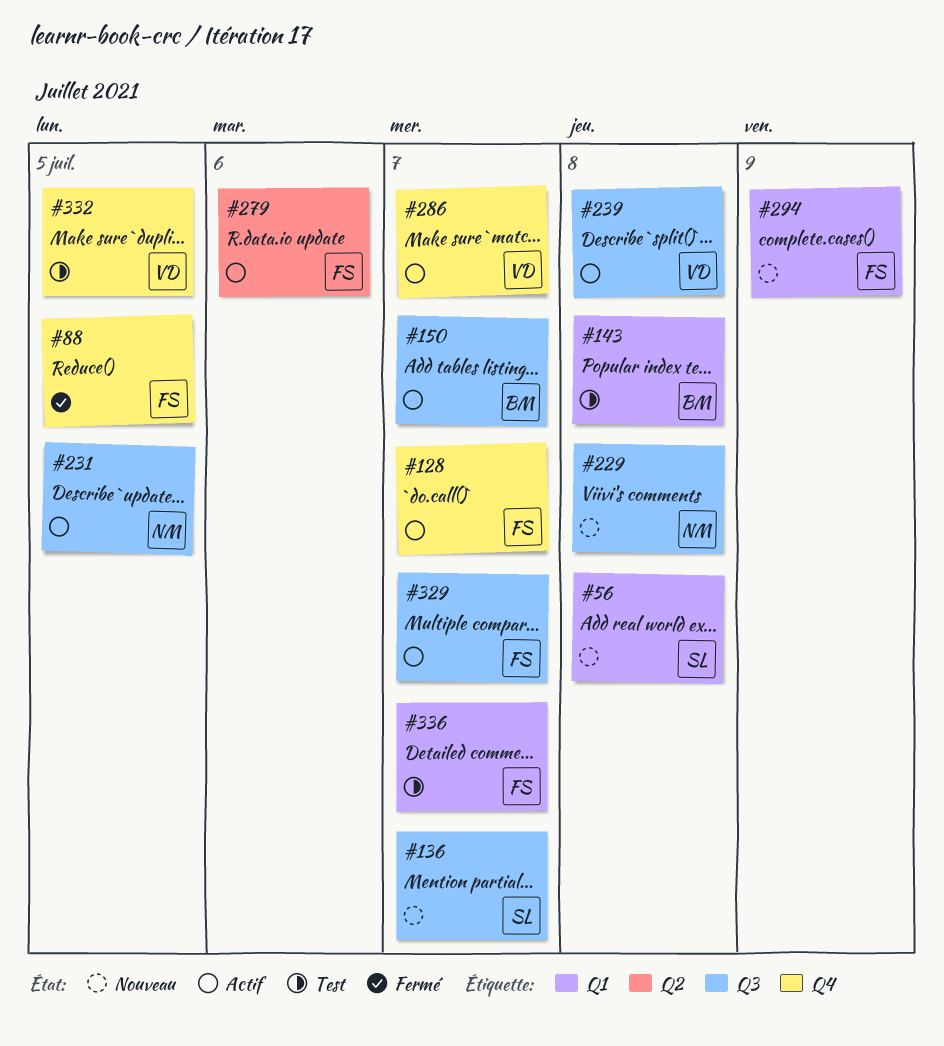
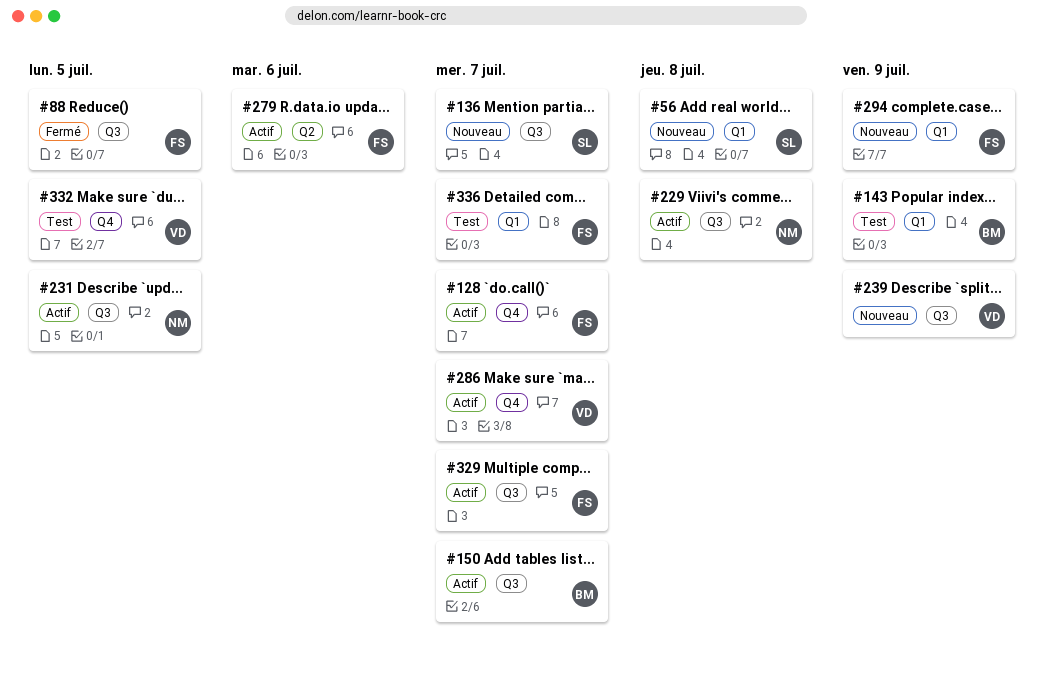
#88, label: Q4 -> Q3
#143, due: Jul 8 -> Jul 9
#229, status: Nouveau -> Actif
#239, status: Actif -> Nouveau
#239, due: Jul 8 -> Jul 9

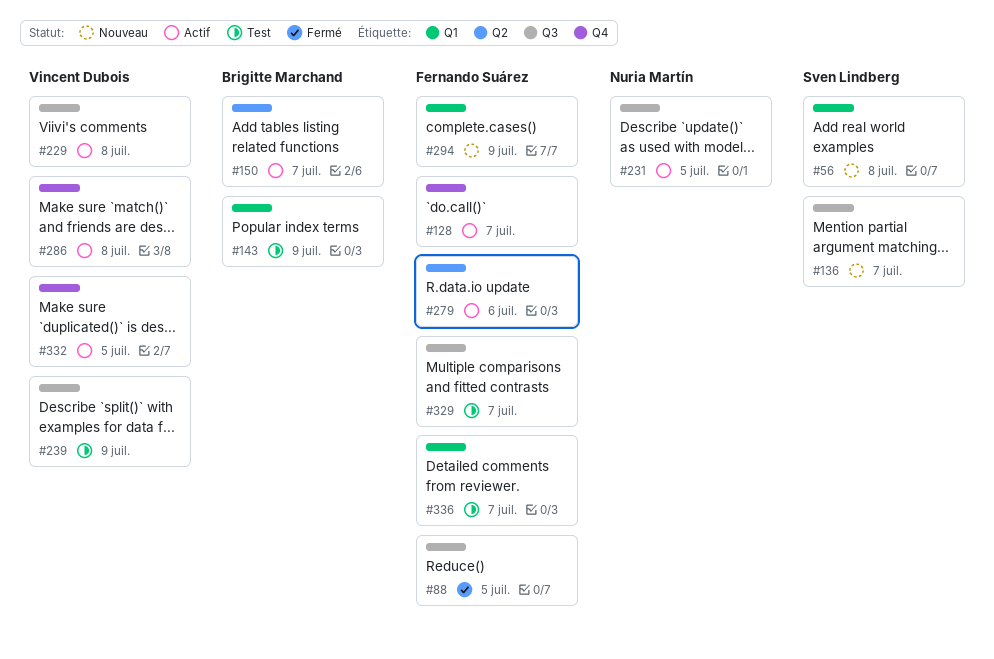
#150, label: Q3 -> Q2
#229, owner: Nuria Martín -> Vincent Dubois
#239, status: Nouveau -> Test
#286, due: Jul 7 -> Jul 8
#329, status: Actif -> Test
#332, status: Test -> Actif

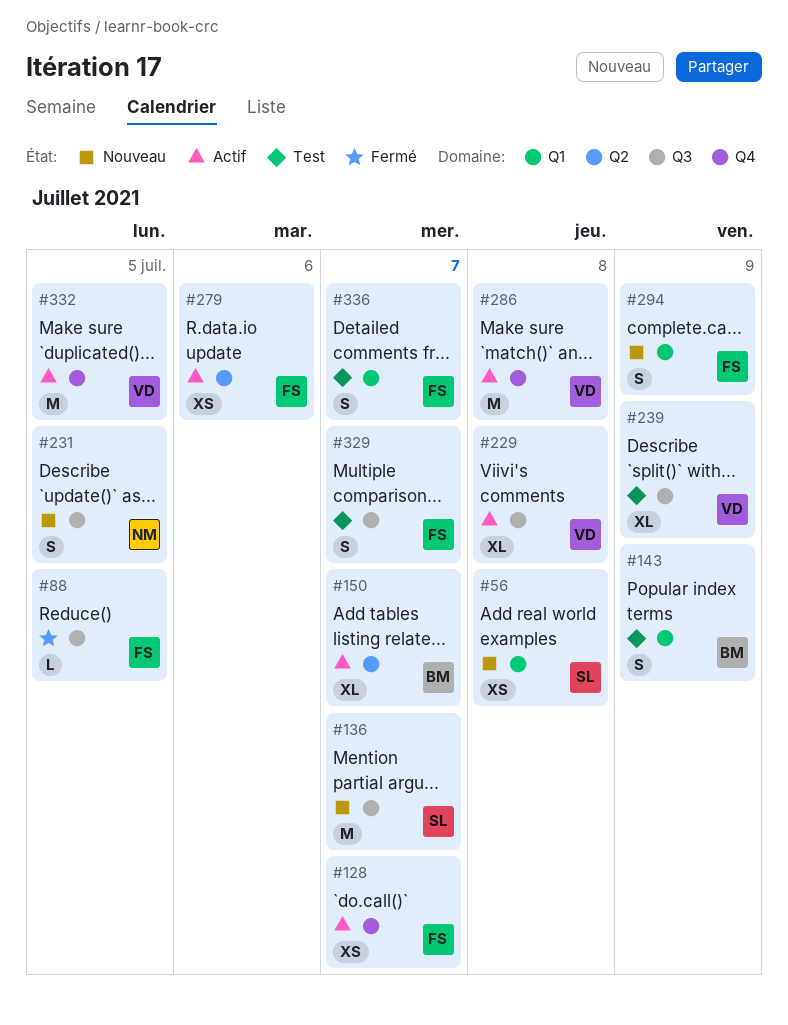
#231, status: Actif -> Nouveau

